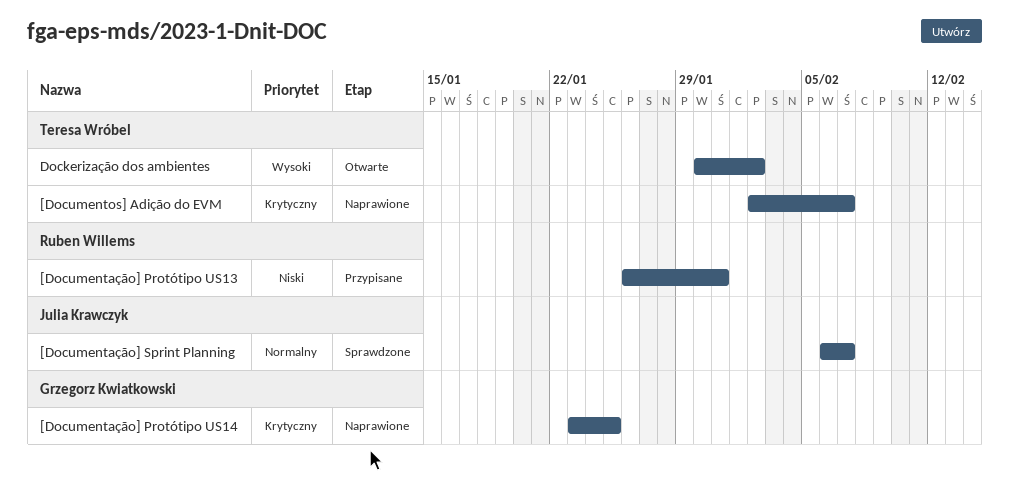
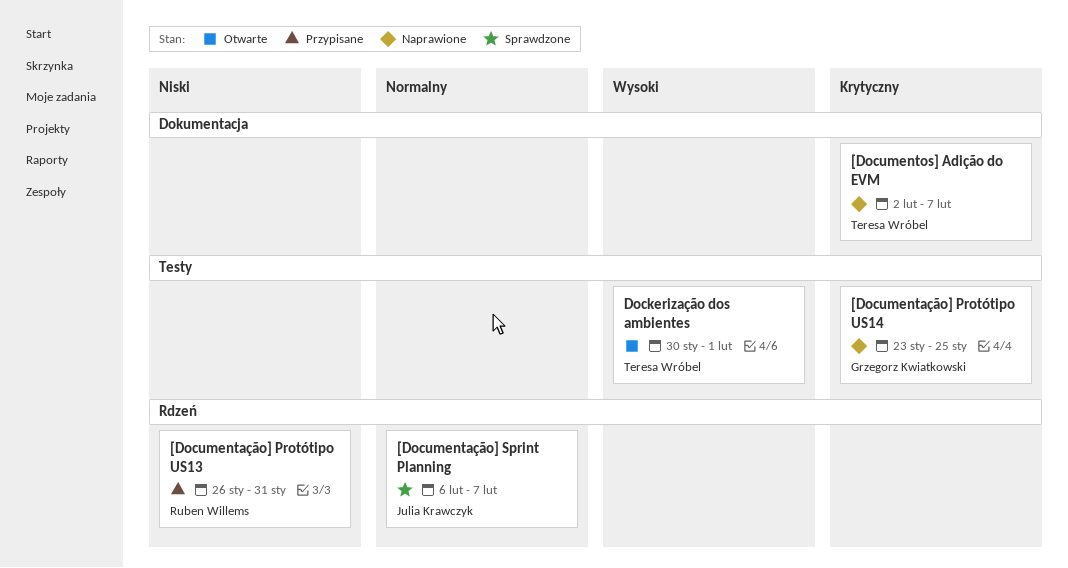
Dockerização dos ambientes, due: Feb 2 -> Feb 1

